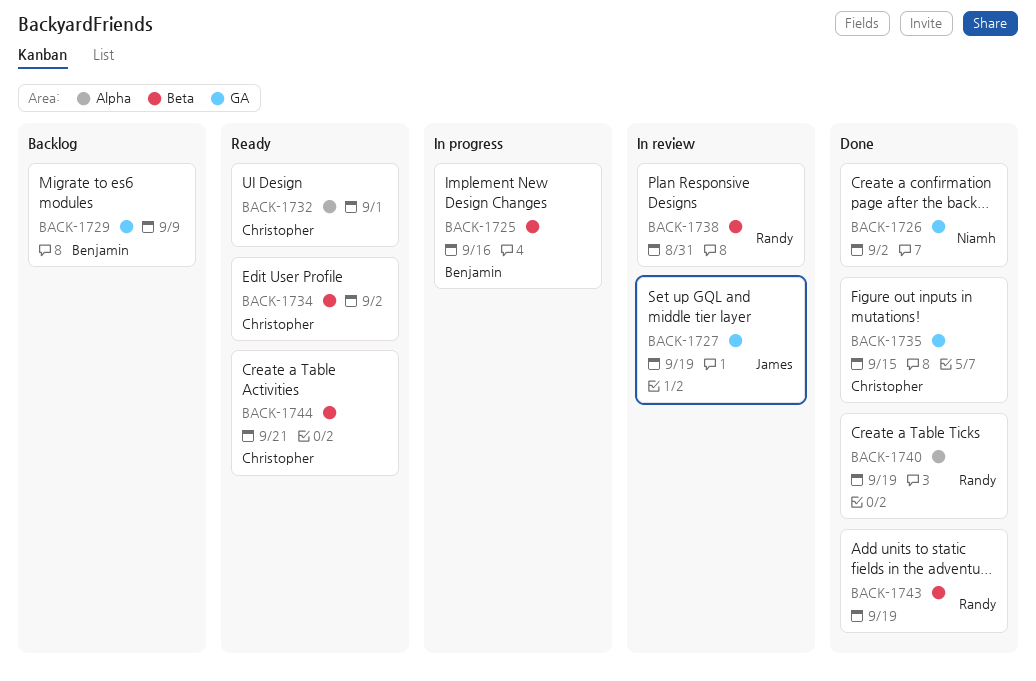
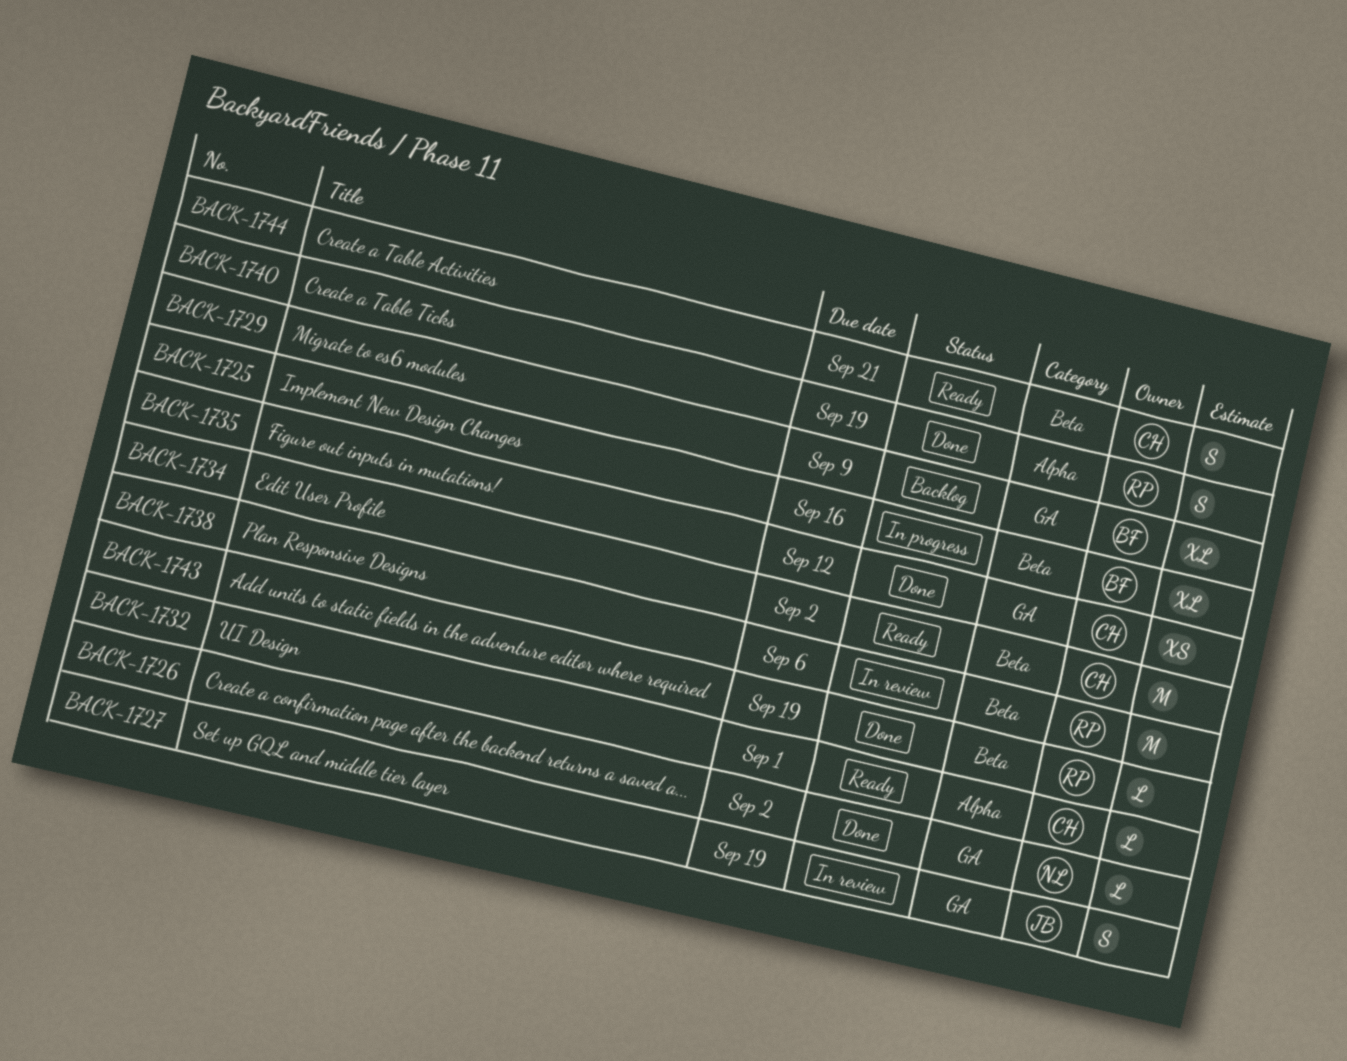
BACK-1735, due: Sep 15 -> Sep 12
BACK-1738, due: Aug 31 -> Sep 6

